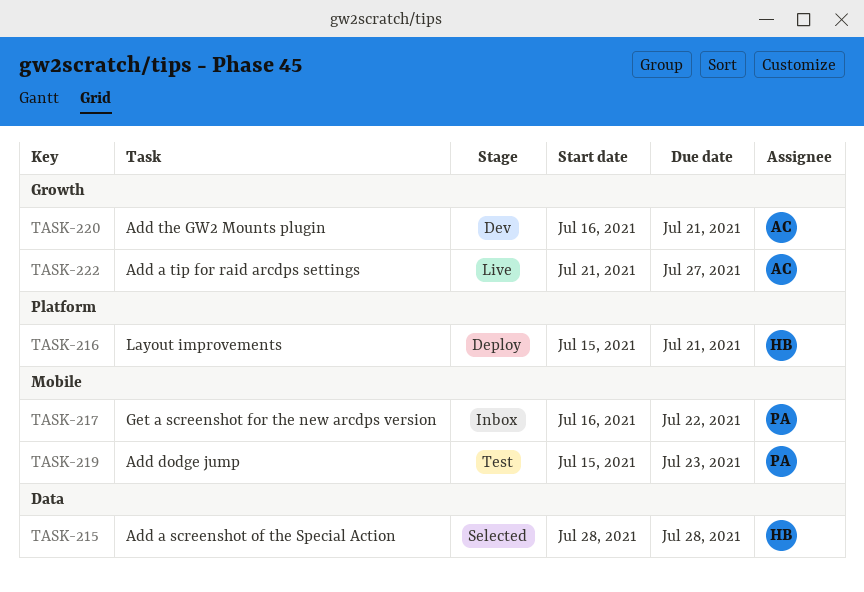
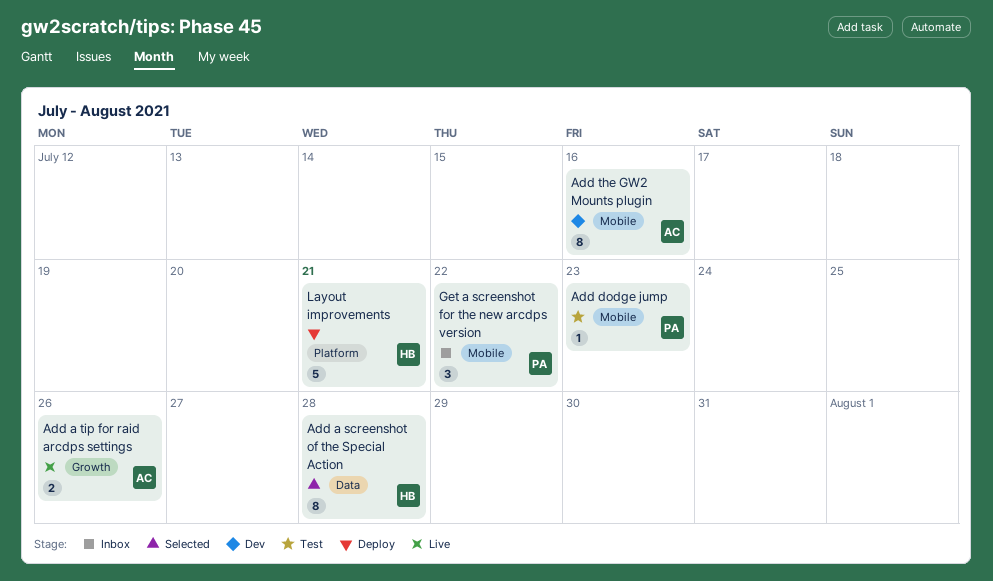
Add a tip for raid arcdps settings, due: Jul 27 -> Jul 26
Add the GW2 Mounts plugin, label: Growth -> Mobile
Add the GW2 Mounts plugin, due: Jul 21 -> Jul 16

